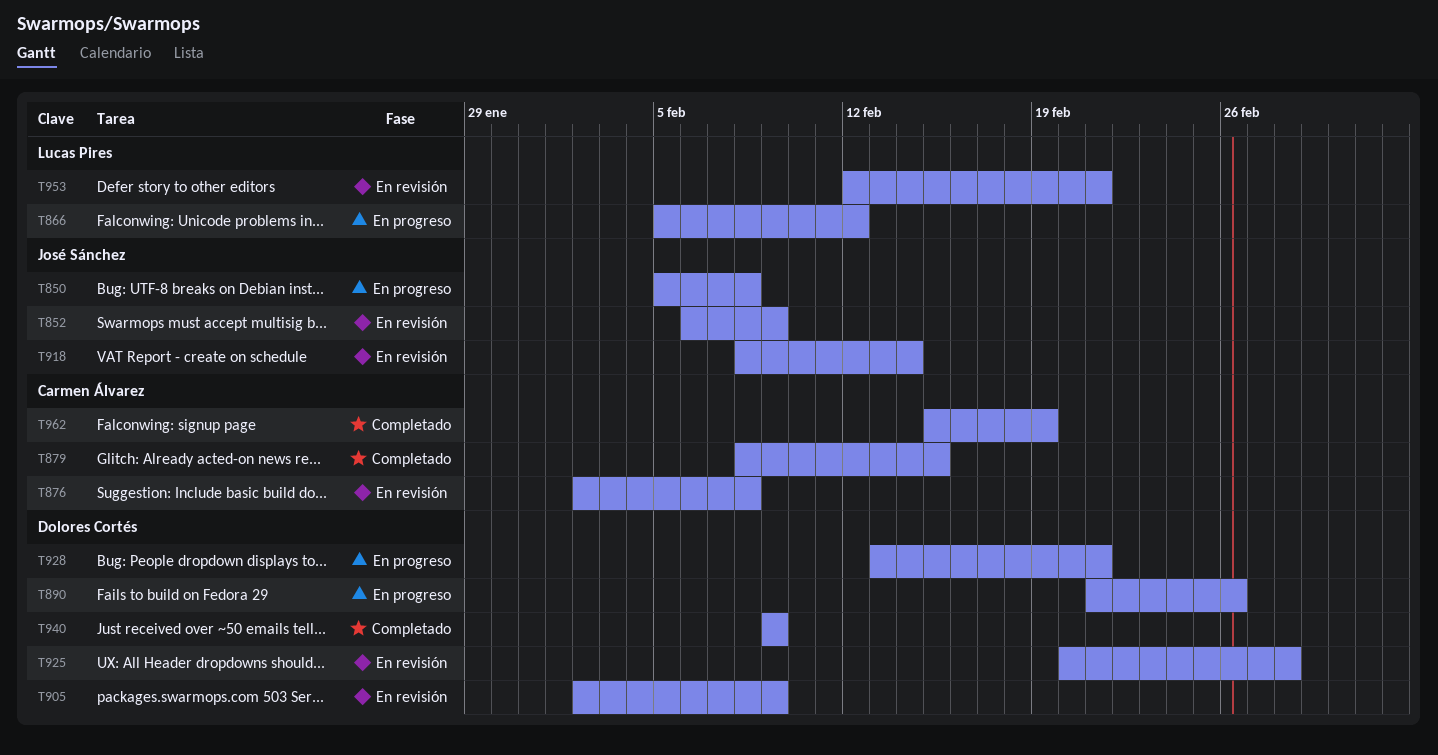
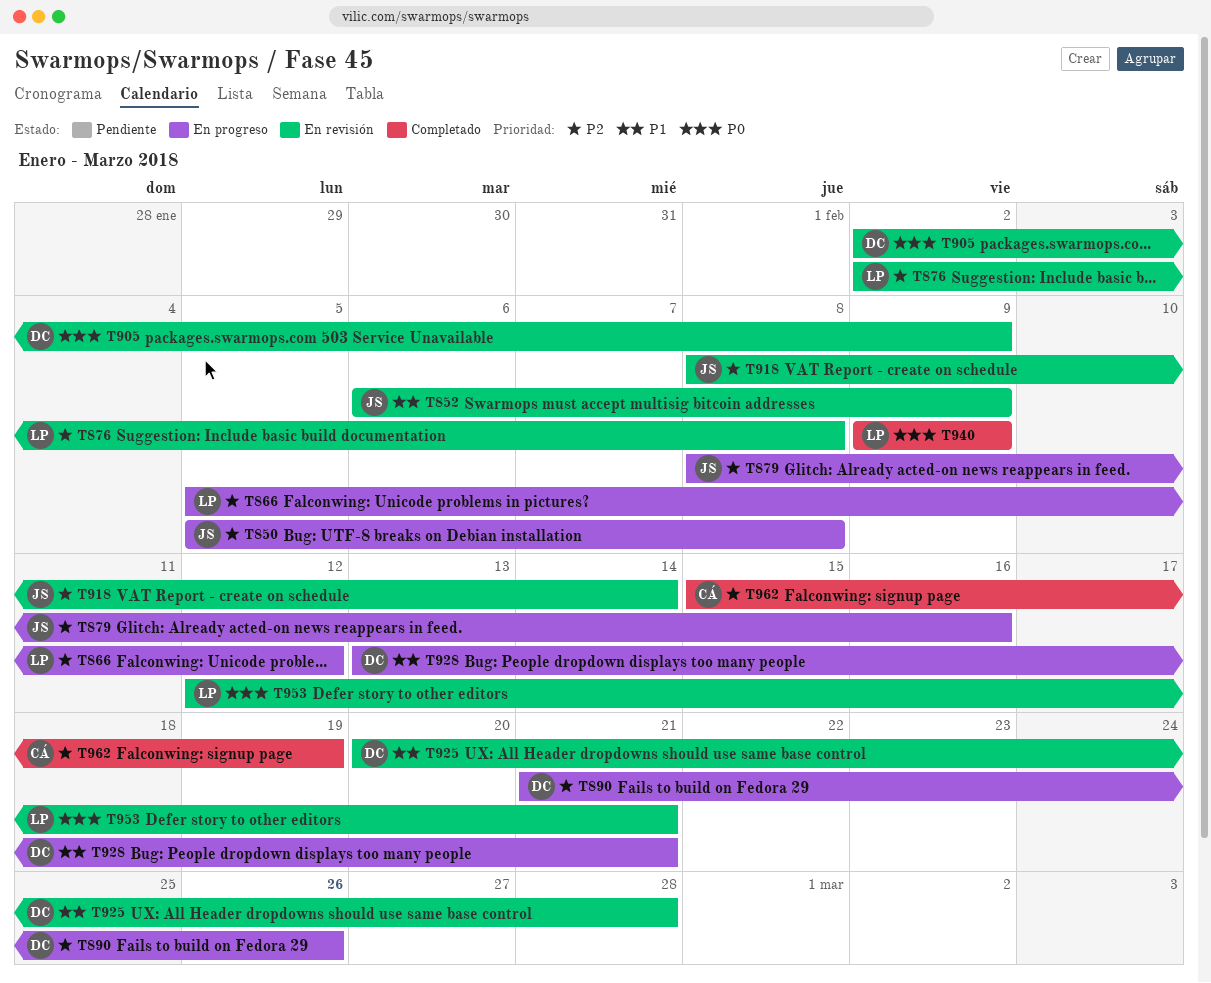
T876, owner: Carmen Álvarez -> Lucas Pires
T879, status: Completado -> En progreso
T879, owner: Carmen Álvarez -> José Sánchez
T879, due: Feb 15 -> Feb 16
T940, owner: Dolores Cortés -> Lucas Pires

